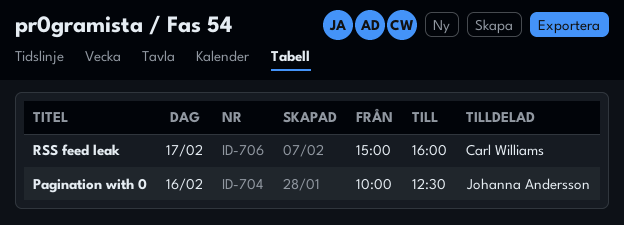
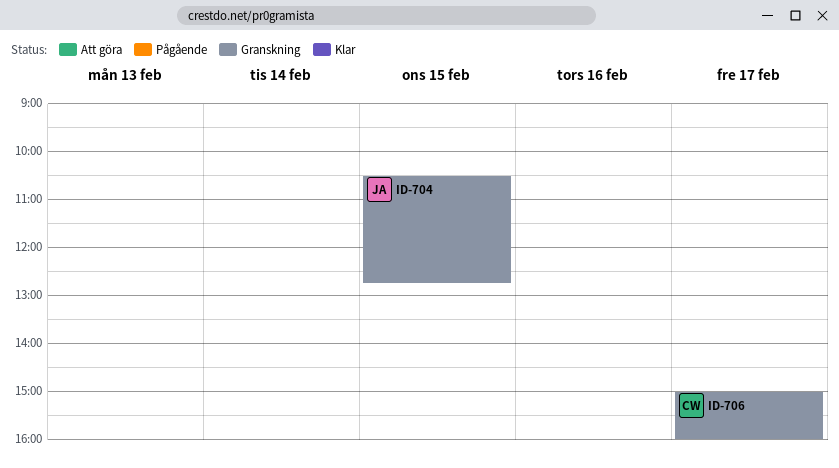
ID-704, day: Feb 16 -> Feb 15
ID-704, begins: 10:00 -> 10:30
ID-704, ends: 12:30 -> 12:45

